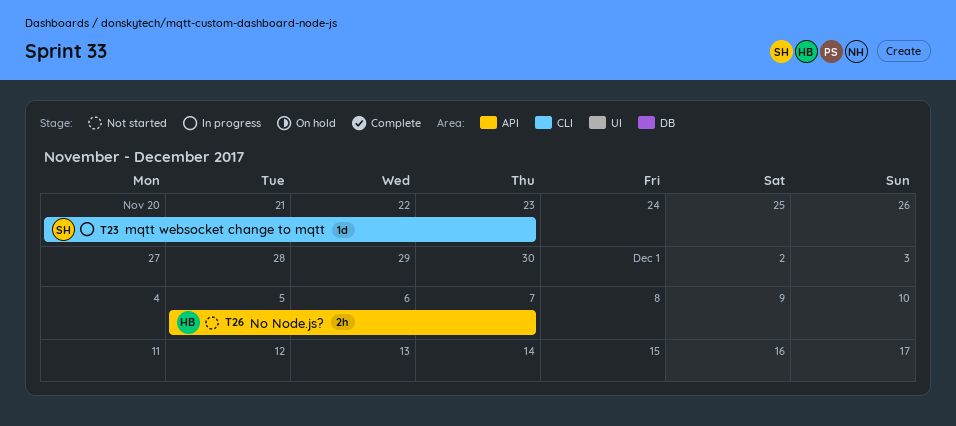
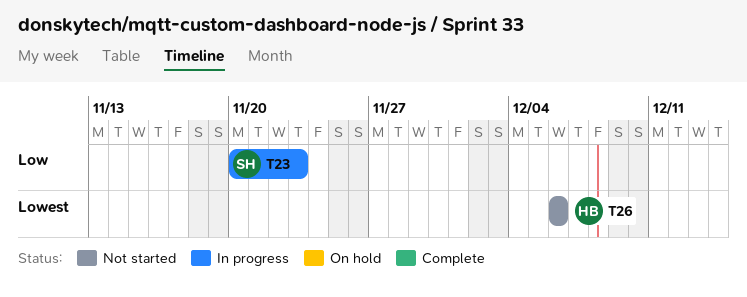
T26, start: Dec 5 -> Dec 6
T26, due: Dec 7 -> Dec 6

